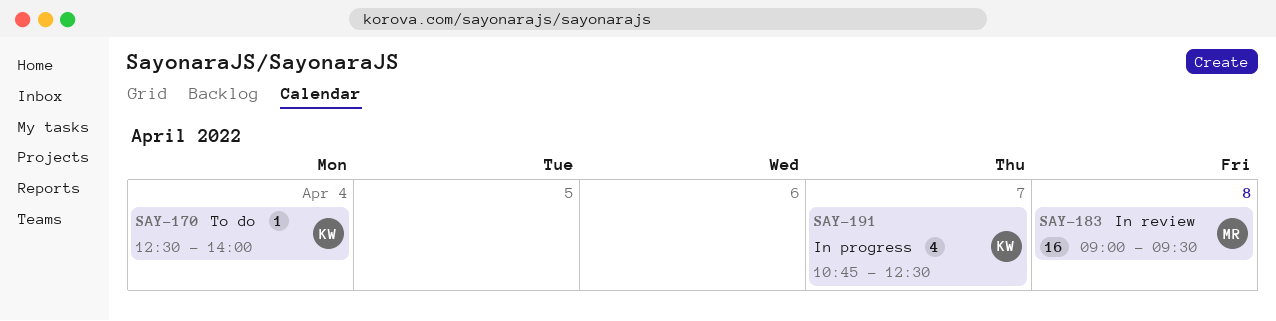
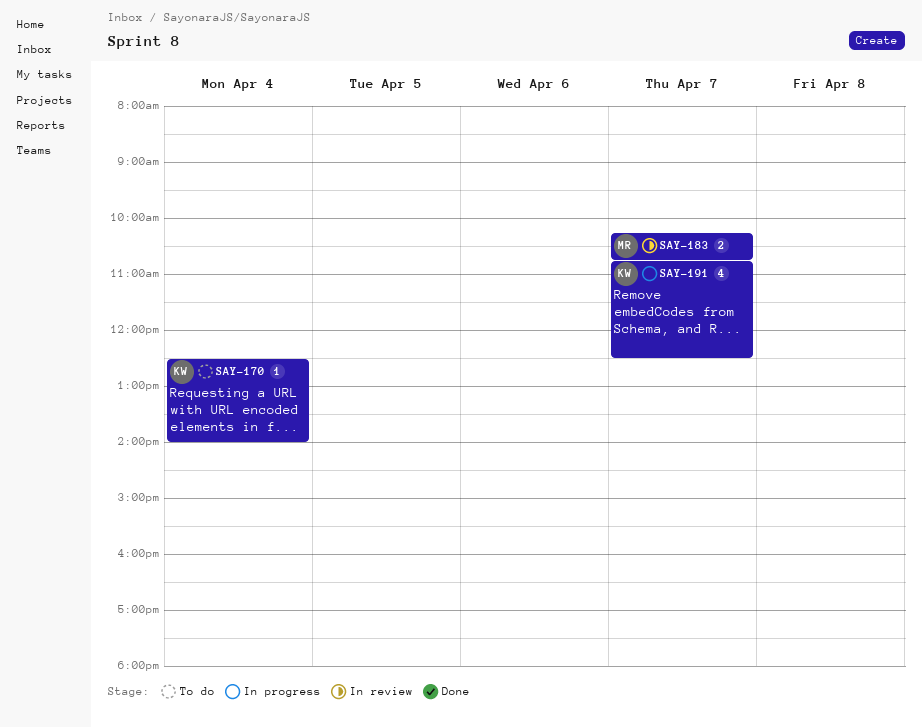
SAY-183, estimate: 16 -> 2
SAY-183, day: Apr 8 -> Apr 7
SAY-183, begins: 09:00 -> 10:15
SAY-183, ends: 09:30 -> 10:45

